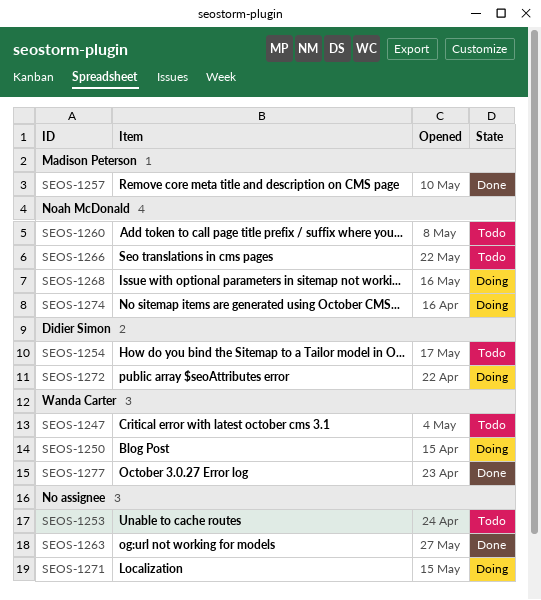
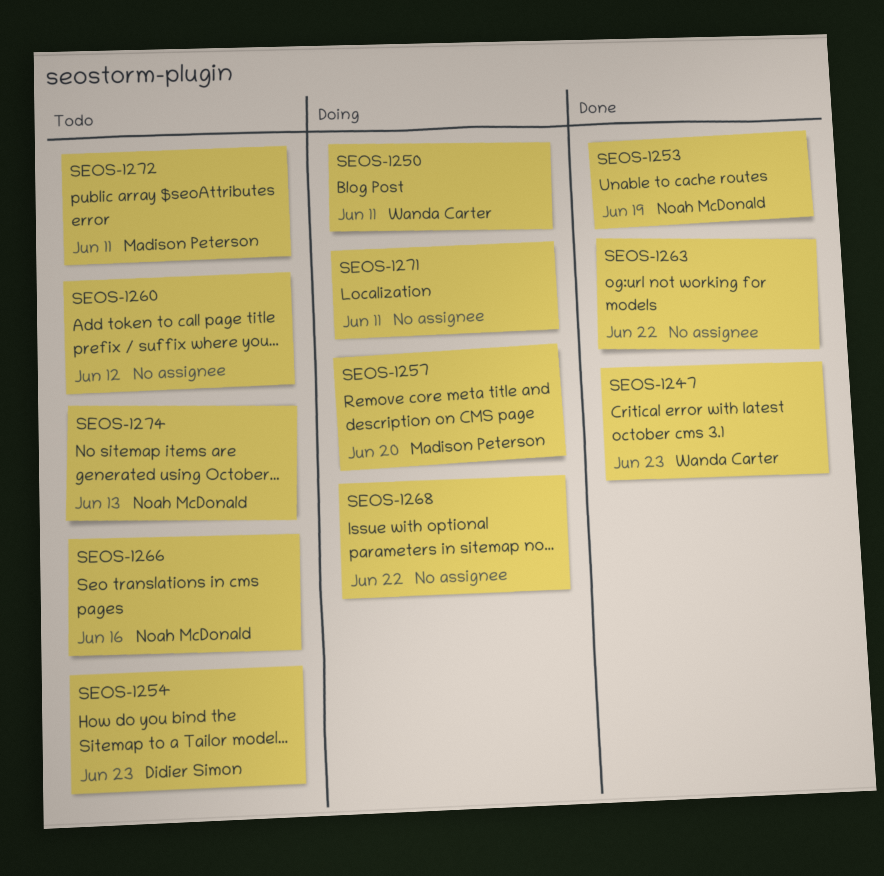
SEOS-1247, status: Todo -> Done
SEOS-1253, status: Todo -> Done
SEOS-1253, owner: none -> Noah McDonald
SEOS-1257, status: Done -> Doing
SEOS-1260, owner: Noah McDonald -> none
SEOS-1268, owner: Noah McDonald -> none
SEOS-1272, status: Doing -> Todo
SEOS-1272, owner: Didier Simon -> Madison Peterson
SEOS-1274, status: Doing -> Todo
SEOS-1277: present -> none

